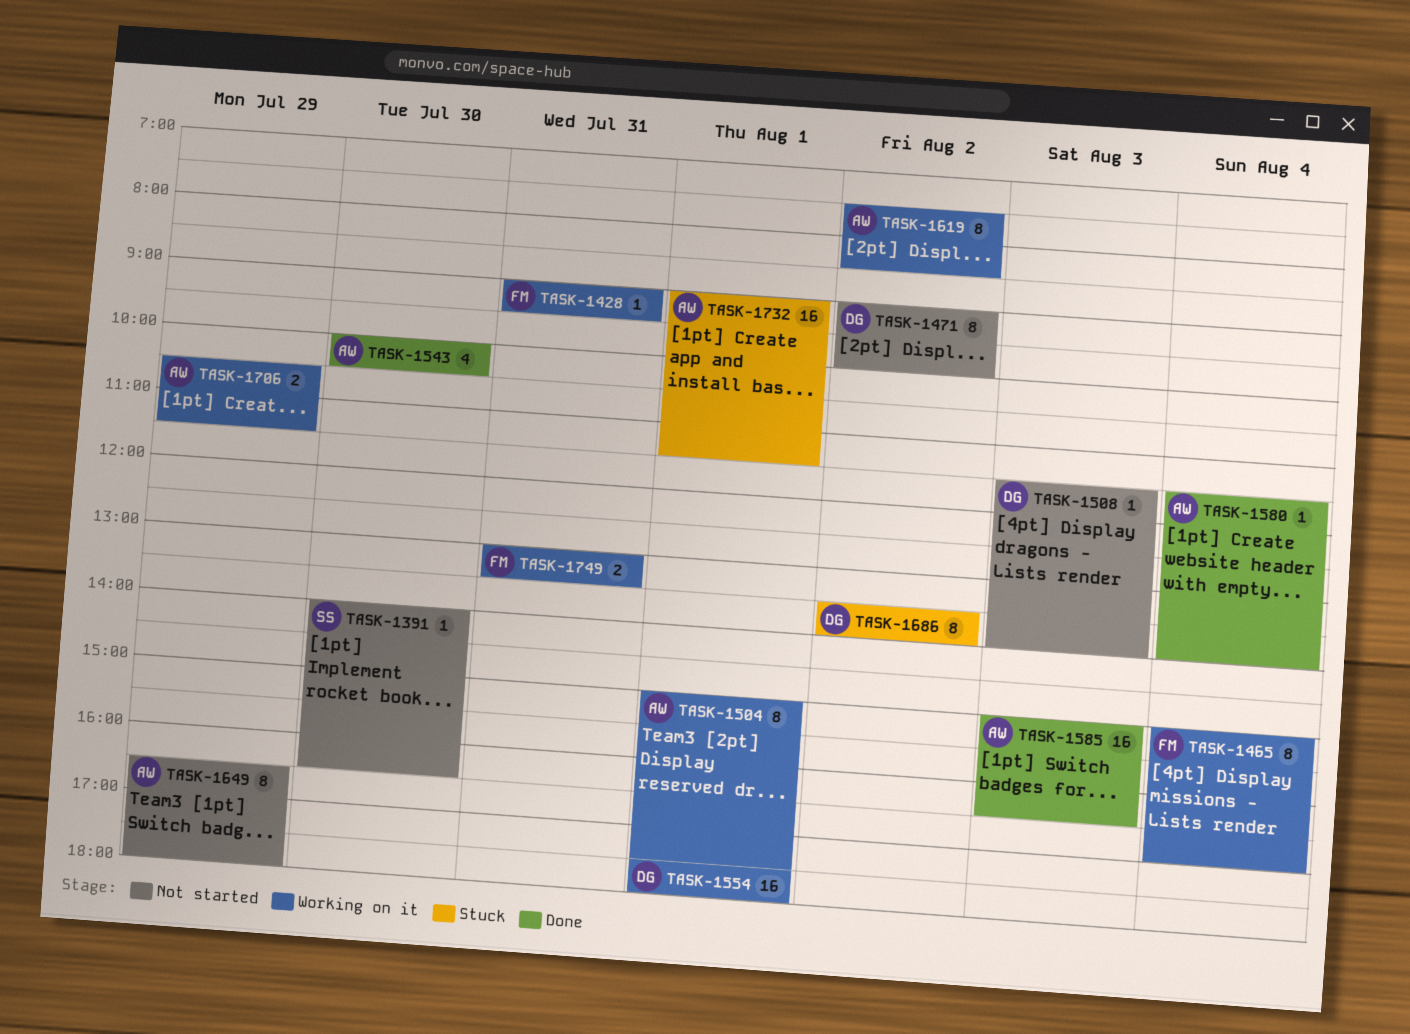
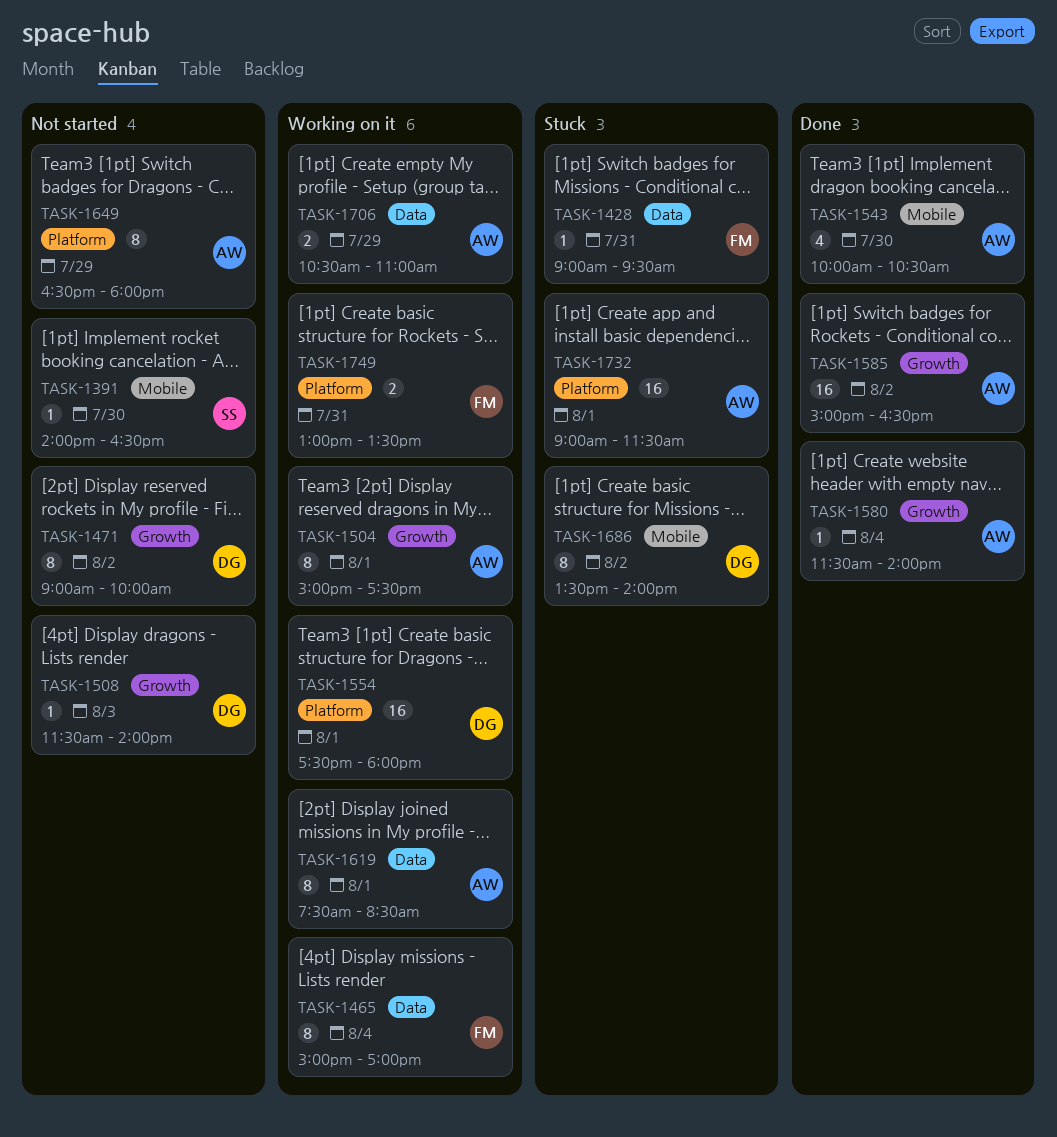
TASK-1428, status: Working on it -> Stuck
TASK-1585, day: Aug 3 -> Aug 2
TASK-1619, day: Aug 2 -> Aug 1
TASK-1706, ends: 11:30 -> 11:00

